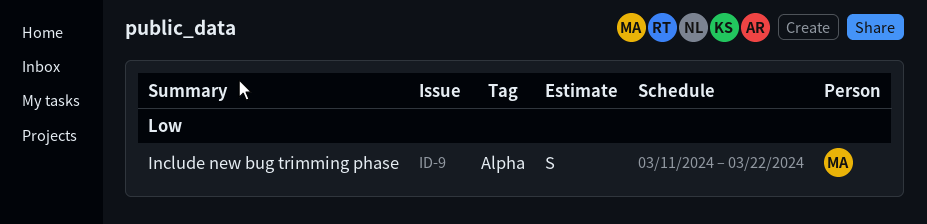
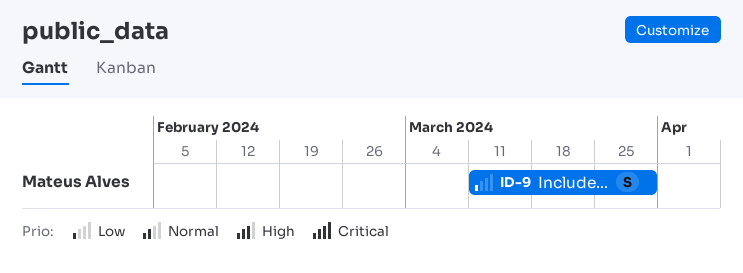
ID-9, due: Mar 22 -> Mar 29

